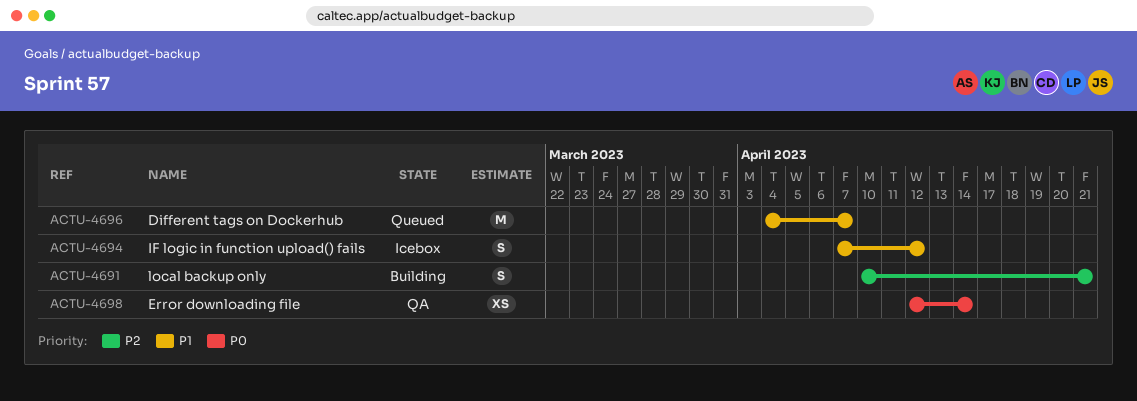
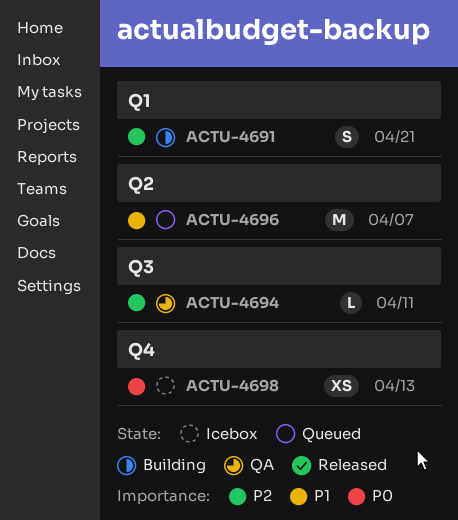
ACTU-4694, status: Icebox -> QA
ACTU-4694, priority: P1 -> P2
ACTU-4694, estimate: S -> L
ACTU-4694, due: Apr 12 -> Apr 11
ACTU-4698, status: QA -> Icebox
ACTU-4698, due: Apr 14 -> Apr 13

